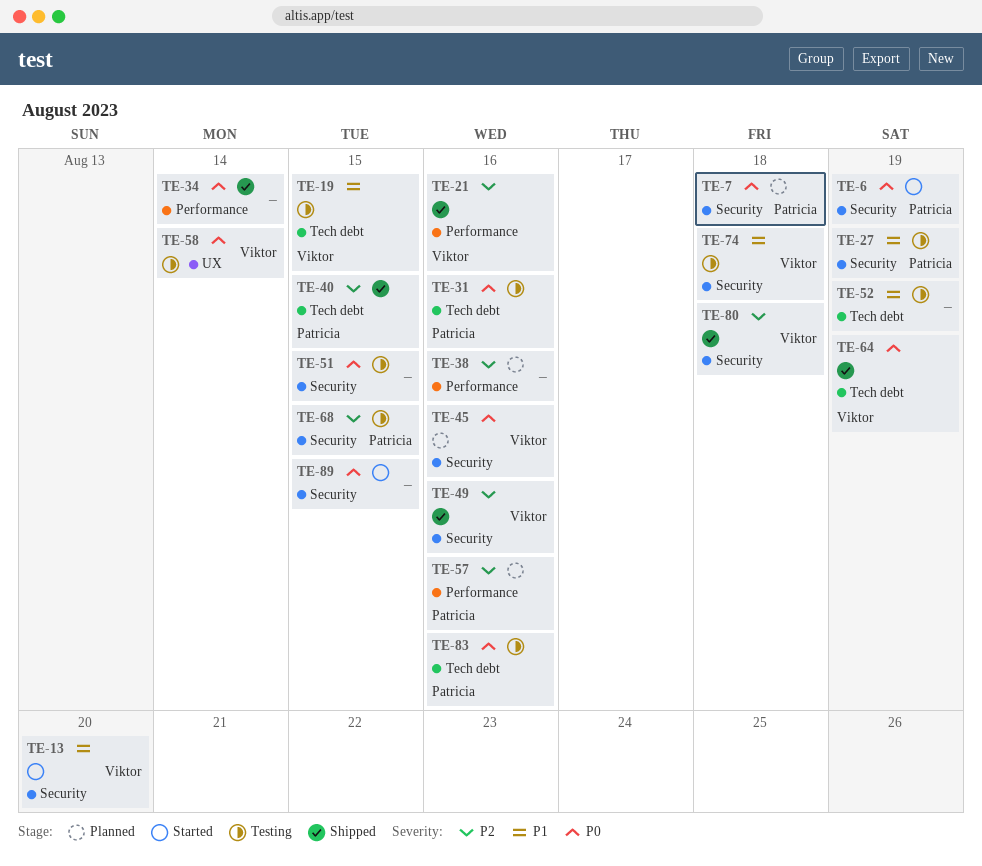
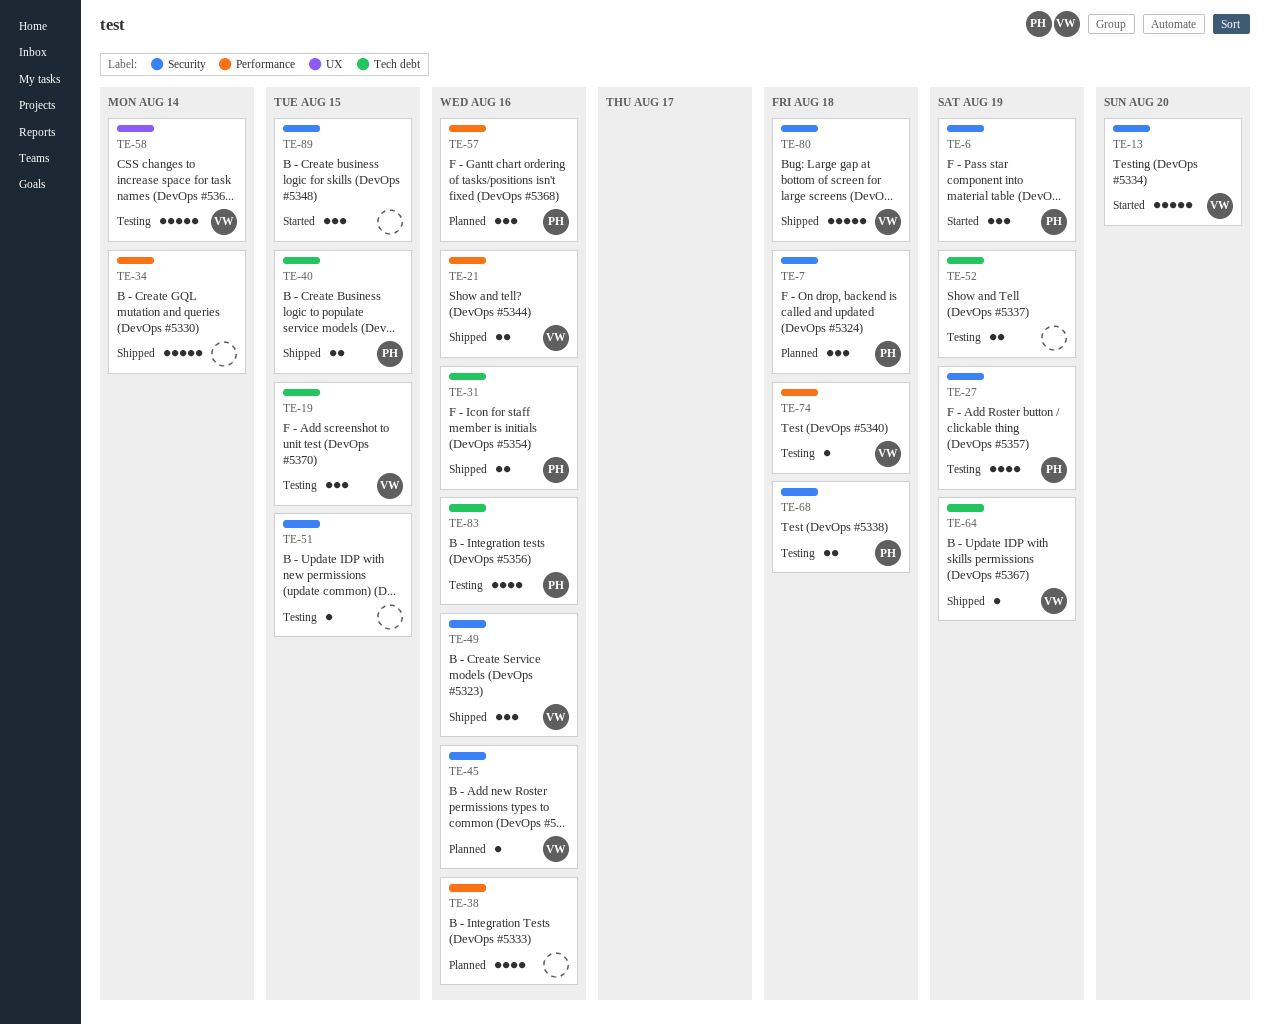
TE-31, status: Testing -> Shipped
TE-68, due: Aug 15 -> Aug 18
TE-74, label: Security -> Performance

